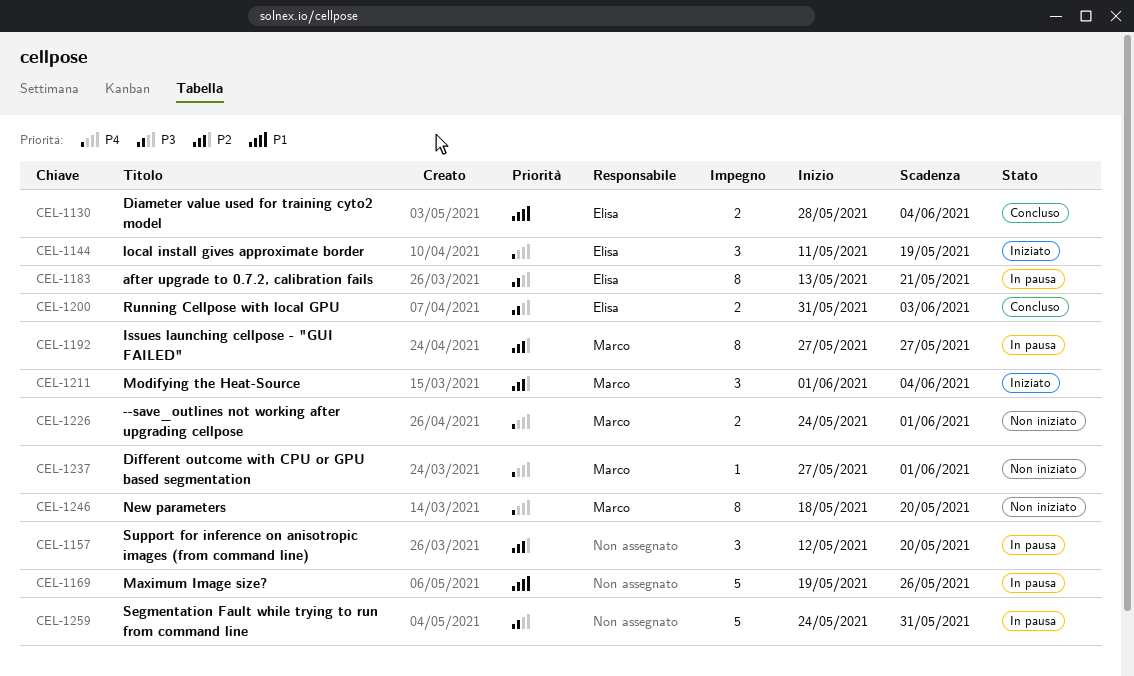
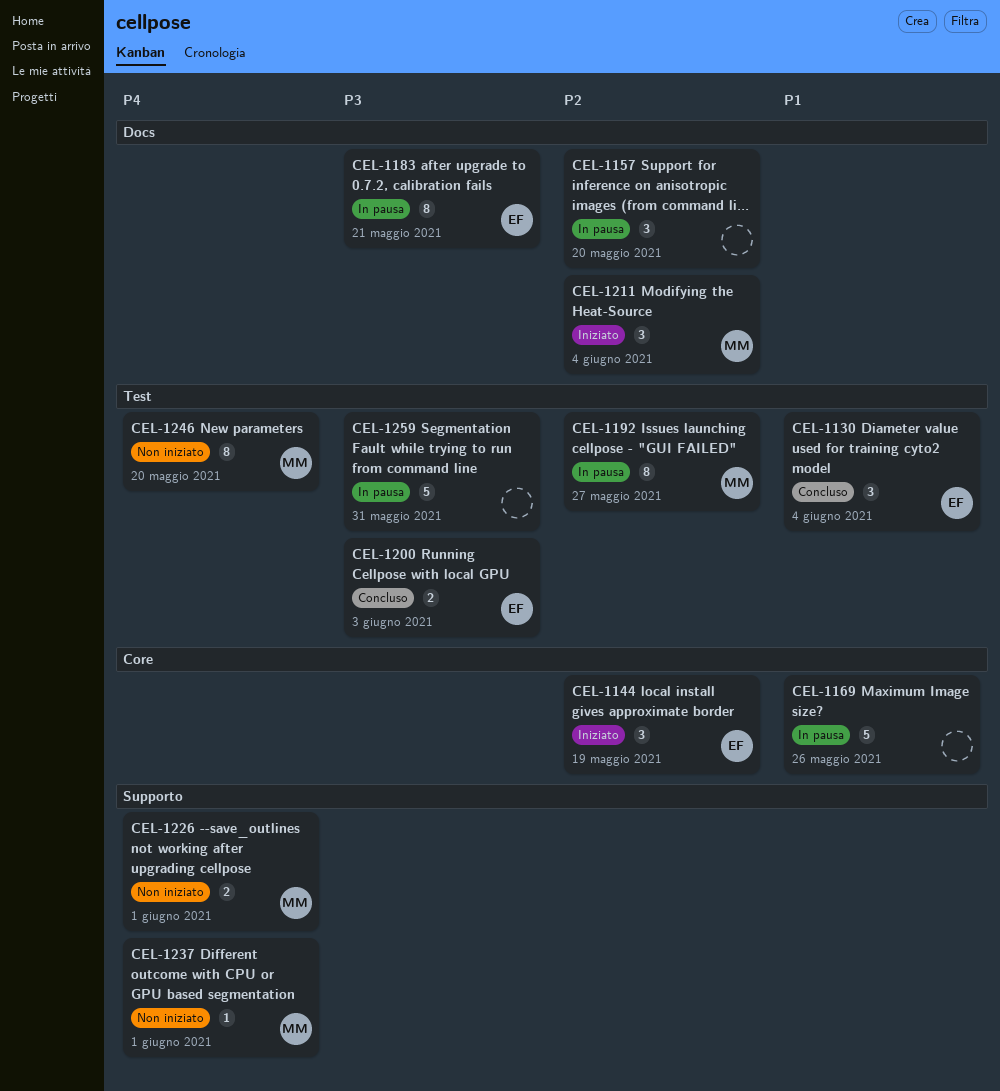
CEL-1130, estimate: 2 -> 3
CEL-1144, priority: P4 -> P2

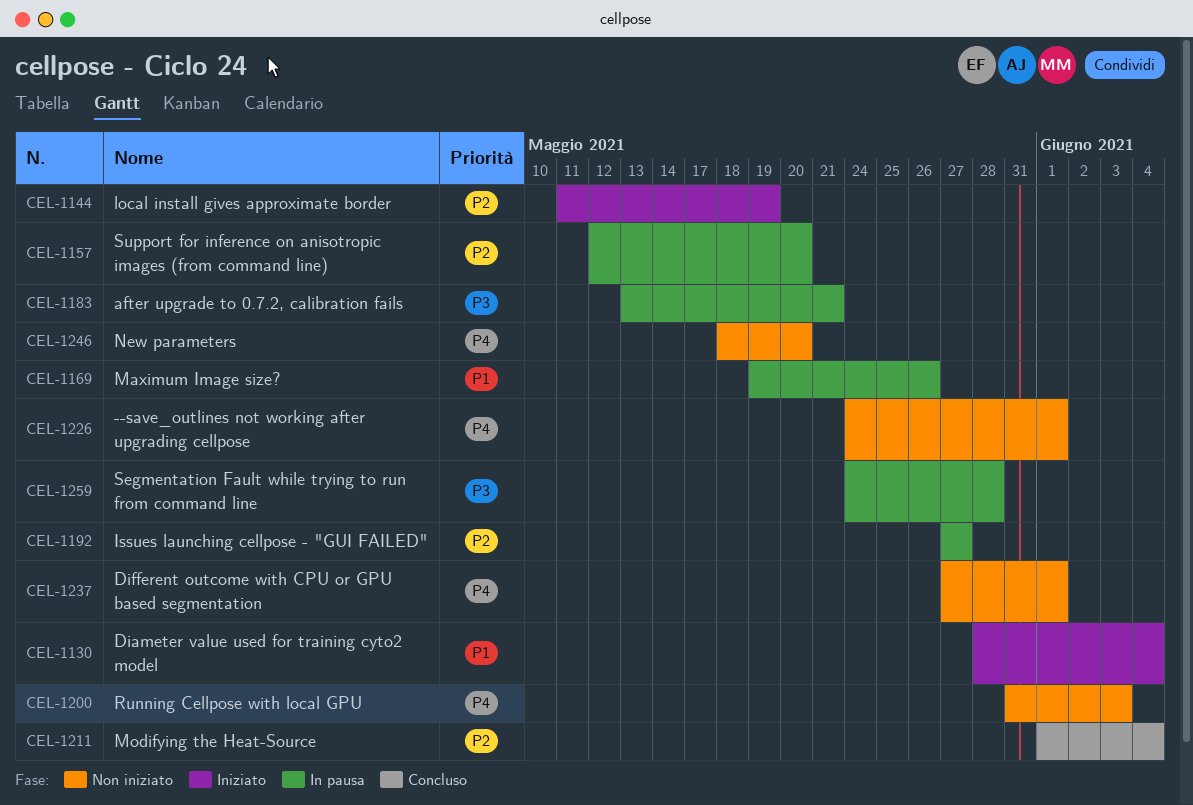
CEL-1130, status: Concluso -> Iniziato
CEL-1200, status: Concluso -> Non iniziato
CEL-1200, priority: P3 -> P4
CEL-1211, status: Iniziato -> Concluso
CEL-1259, due: May 31 -> May 28

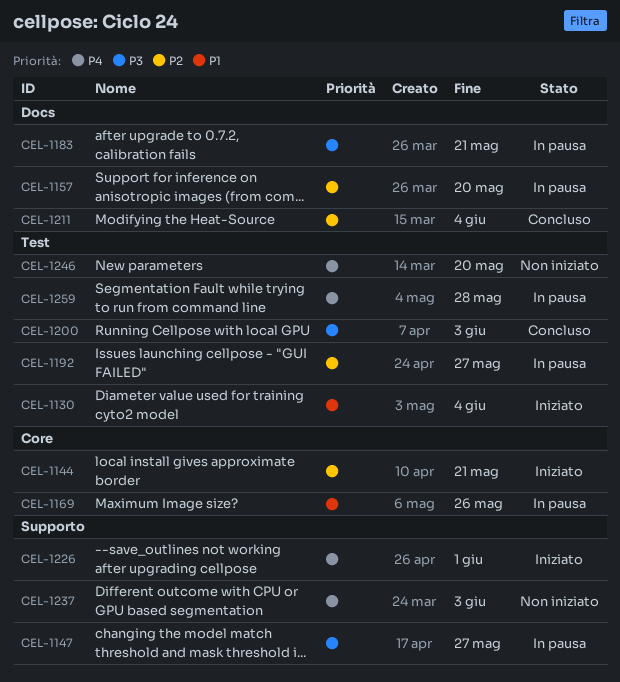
CEL-1144, due: May 19 -> May 21
CEL-1147: none -> present
CEL-1200, status: Non iniziato -> Concluso
CEL-1200, priority: P4 -> P3
CEL-1226, status: Non iniziato -> Iniziato
CEL-1237, due: Jun 1 -> Jun 3
CEL-1259, priority: P3 -> P4

